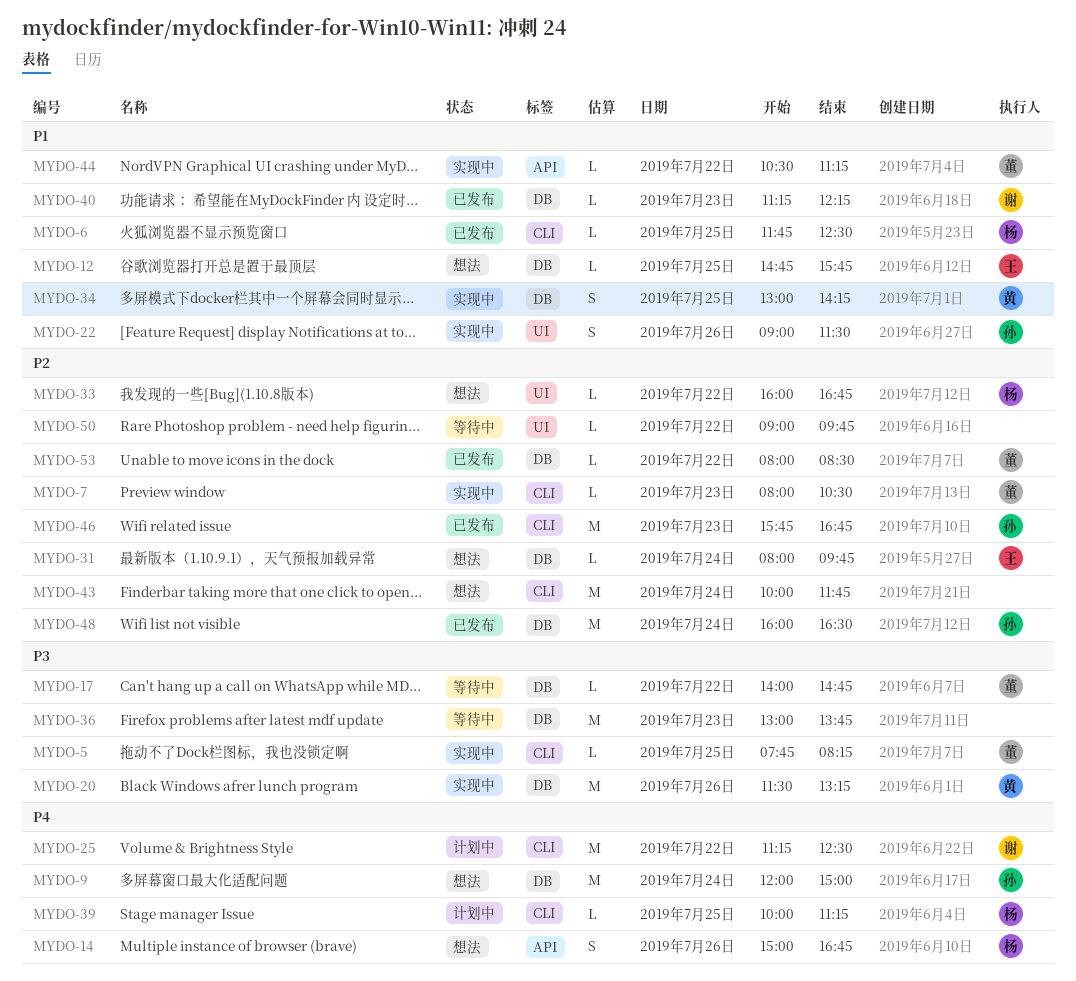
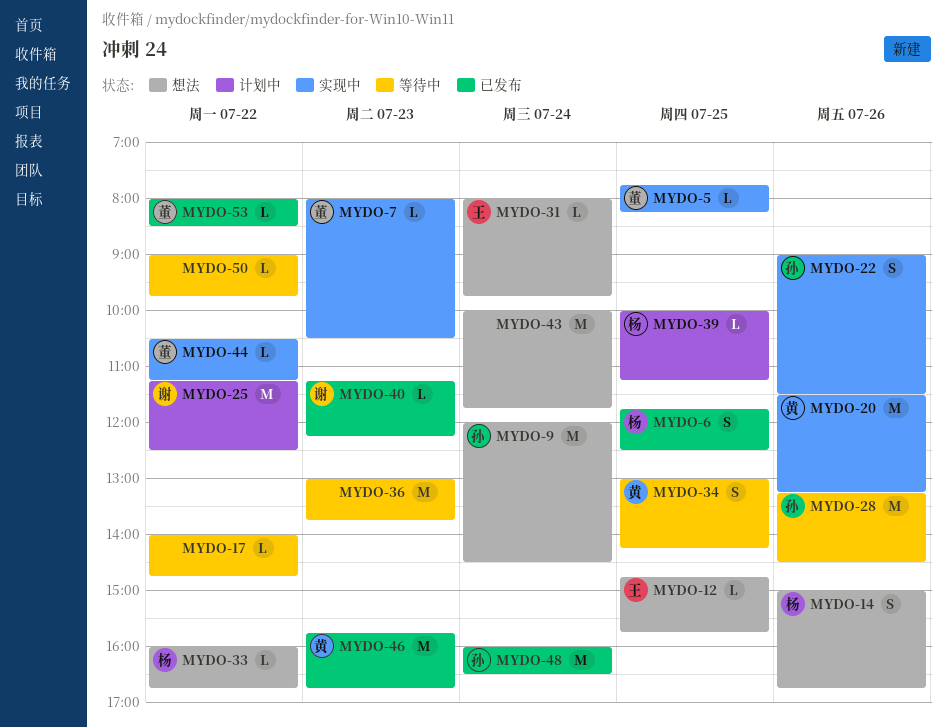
MYDO-6, estimate: L -> S
MYDO-9, ends: 15:00 -> 14:30
MYDO-17, owner: 董 -> none
MYDO-28: none -> present
MYDO-34, status: 实现中 -> 等待中
MYDO-46, owner: 孙 -> 黄

